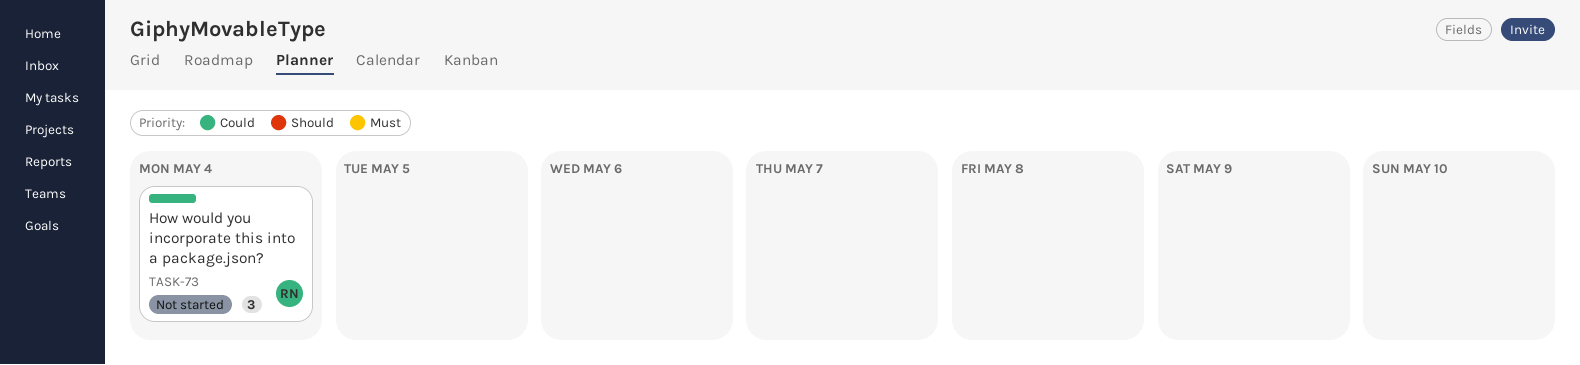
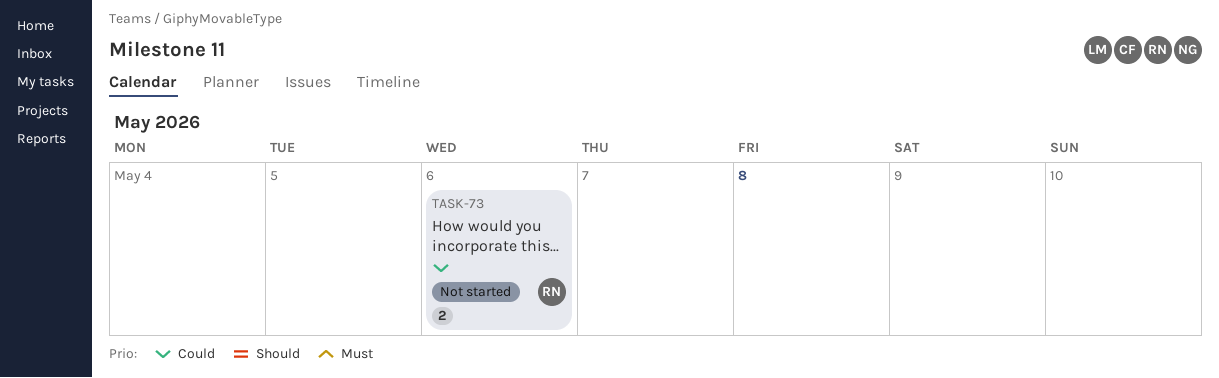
TASK-73, estimate: 3 -> 2
TASK-73, due: May 4 -> May 6

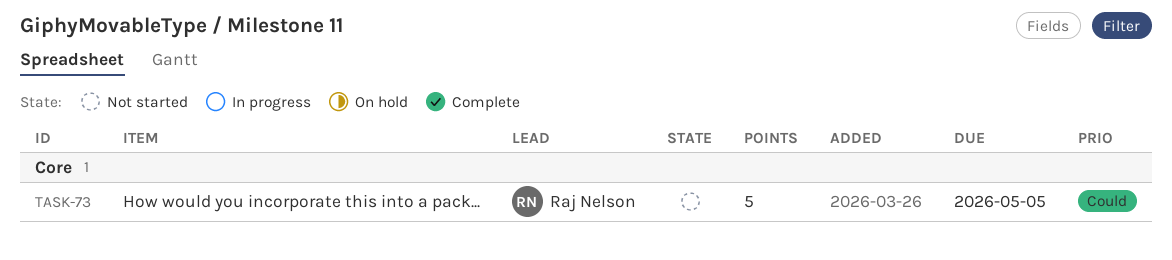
TASK-73, estimate: 2 -> 5
TASK-73, due: May 6 -> May 5

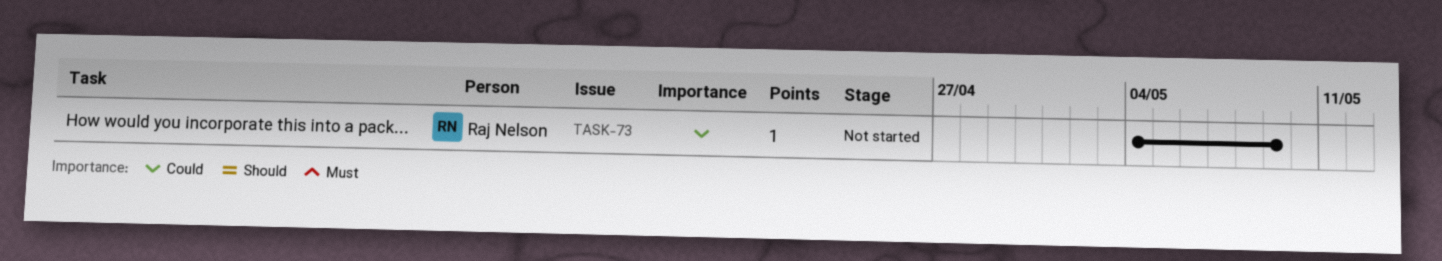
TASK-73, estimate: 5 -> 1
TASK-73, due: May 5 -> May 9

